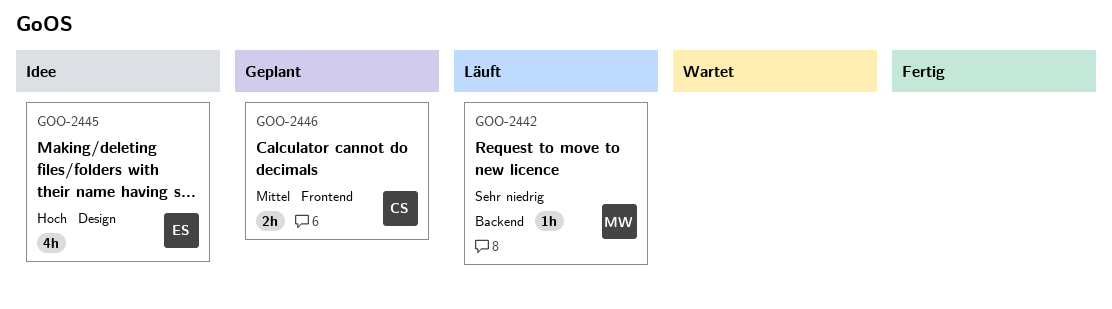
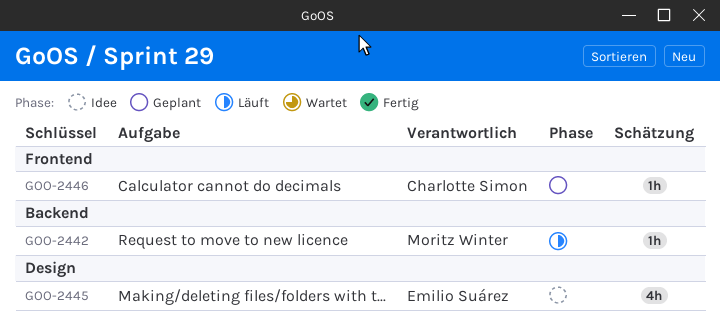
GOO-2446, estimate: 2h -> 1h

